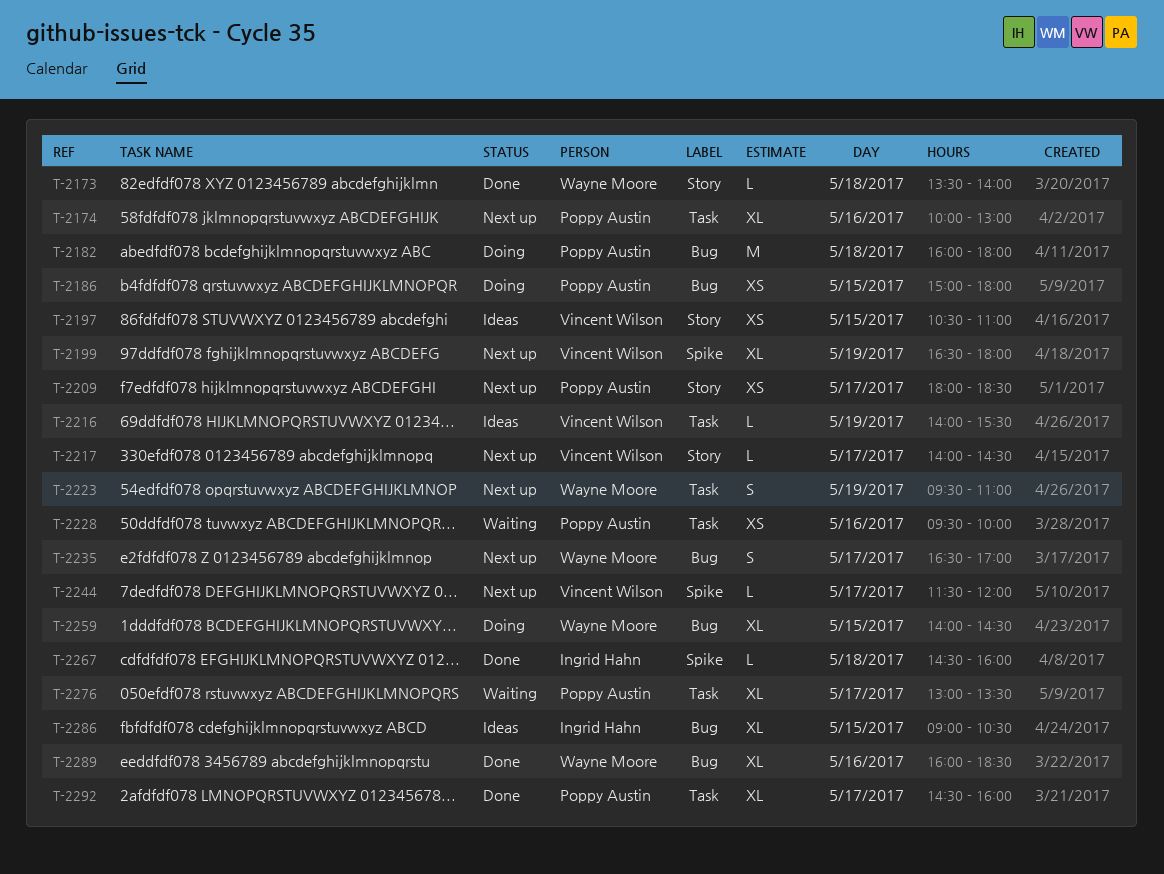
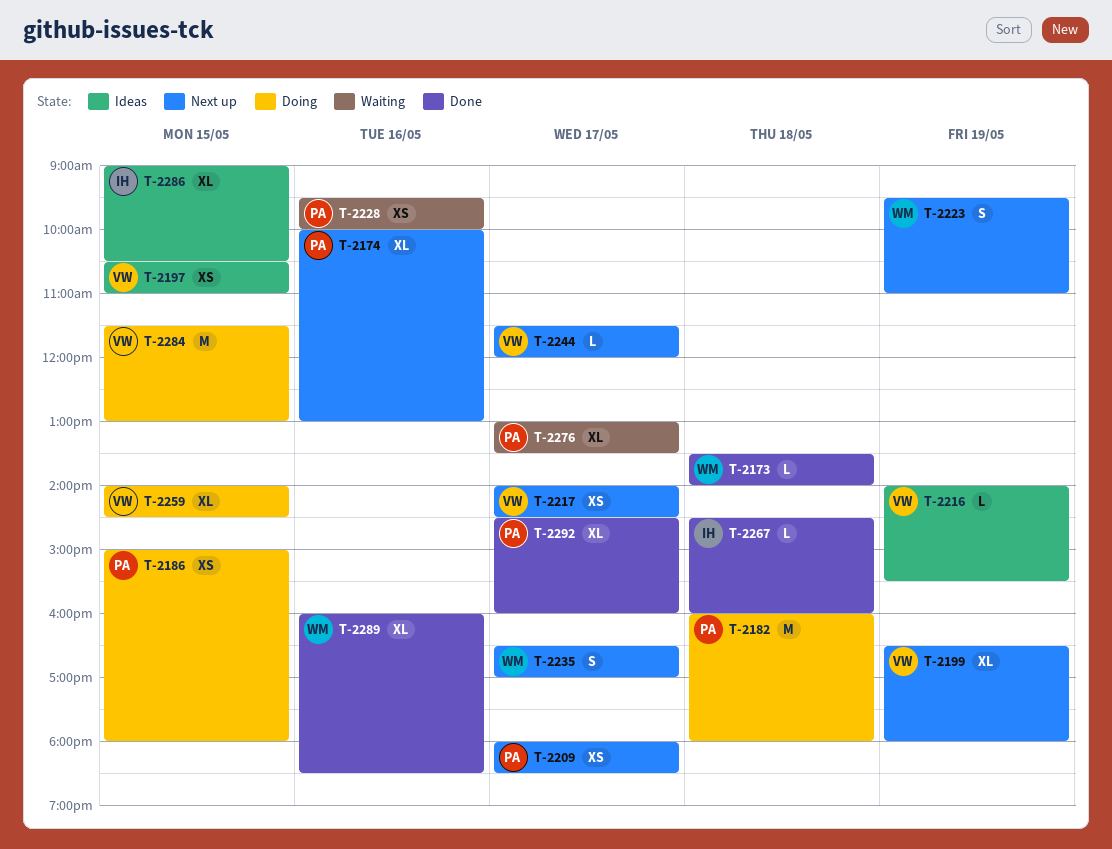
T-2217, estimate: L -> XS
T-2259, owner: Wayne Moore -> Vincent Wilson
T-2284: none -> present

